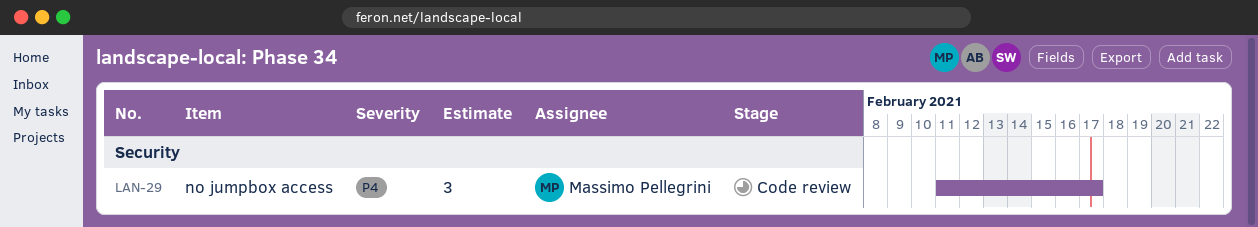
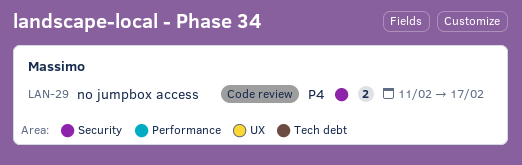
LAN-29, estimate: 3 -> 2

